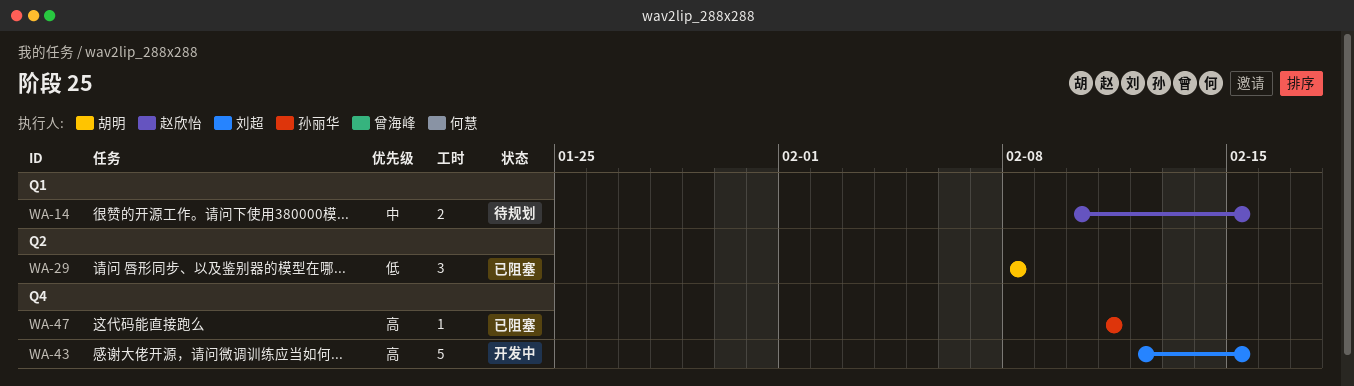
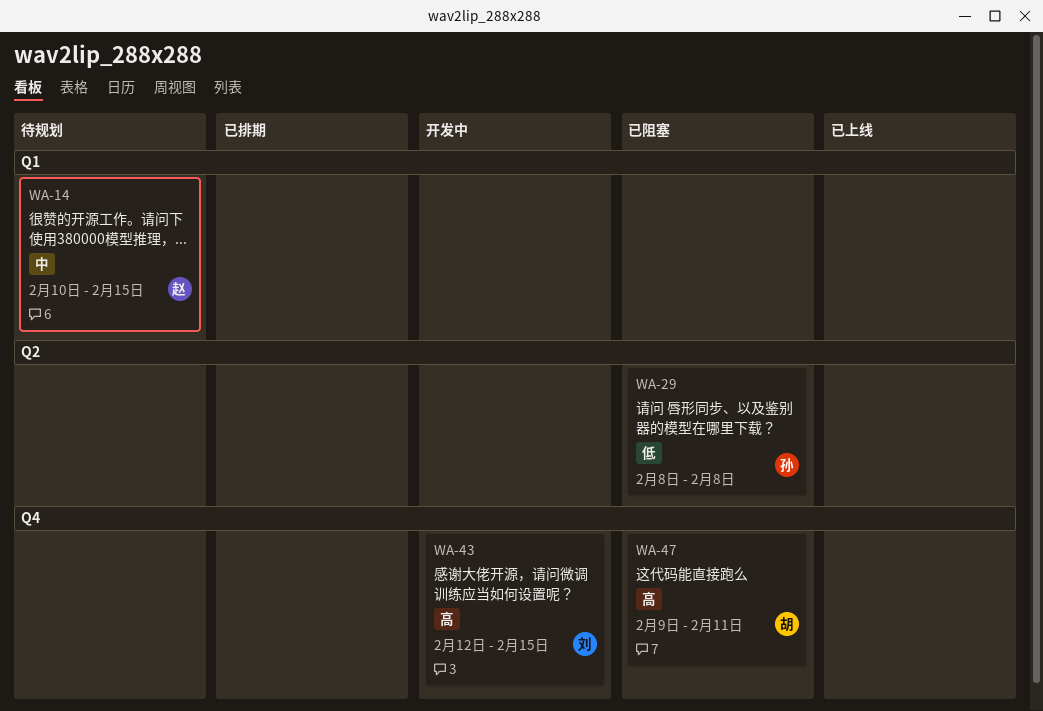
WA-29, owner: 胡明 -> 孙丽华
WA-47, owner: 孙丽华 -> 胡明
WA-47, start: Feb 11 -> Feb 9

